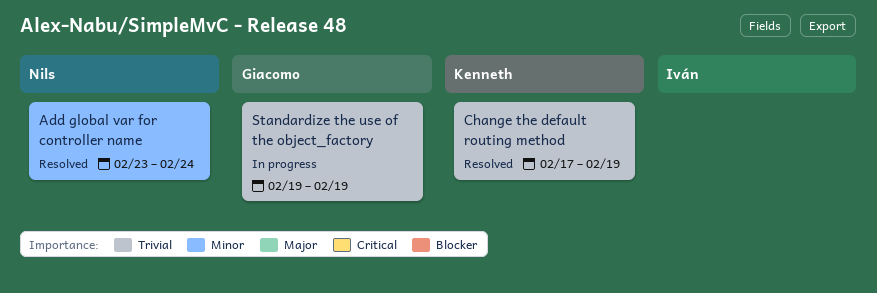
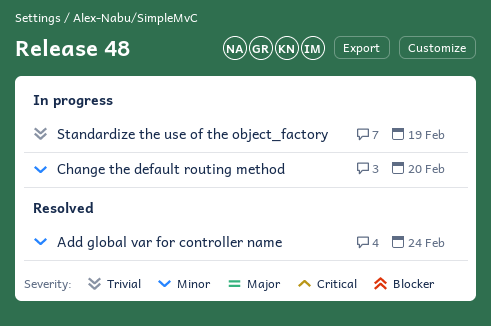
Change the default routing method, status: Resolved -> In progress
Change the default routing method, priority: Trivial -> Minor
Change the default routing method, due: Feb 19 -> Feb 20

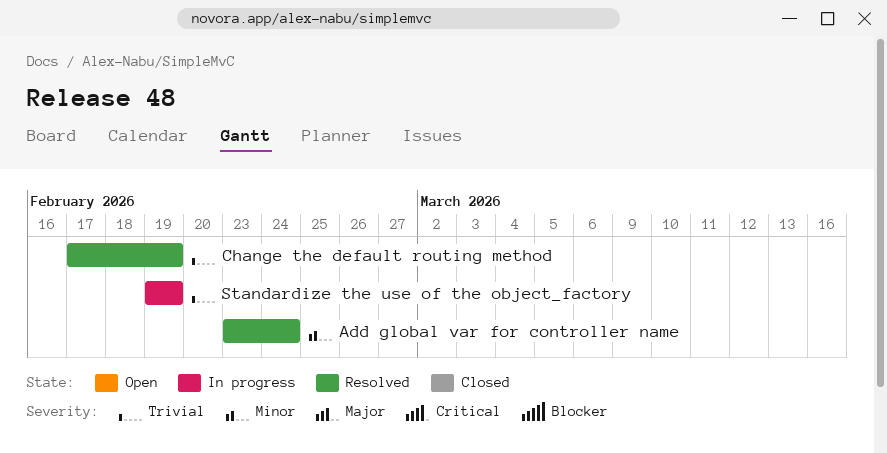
Change the default routing method, status: In progress -> Resolved
Change the default routing method, priority: Minor -> Trivial
Change the default routing method, due: Feb 20 -> Feb 19

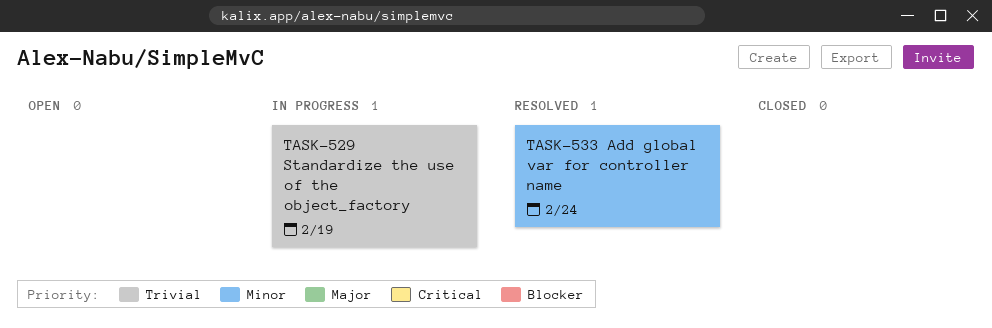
Change the default routing method: present -> none

